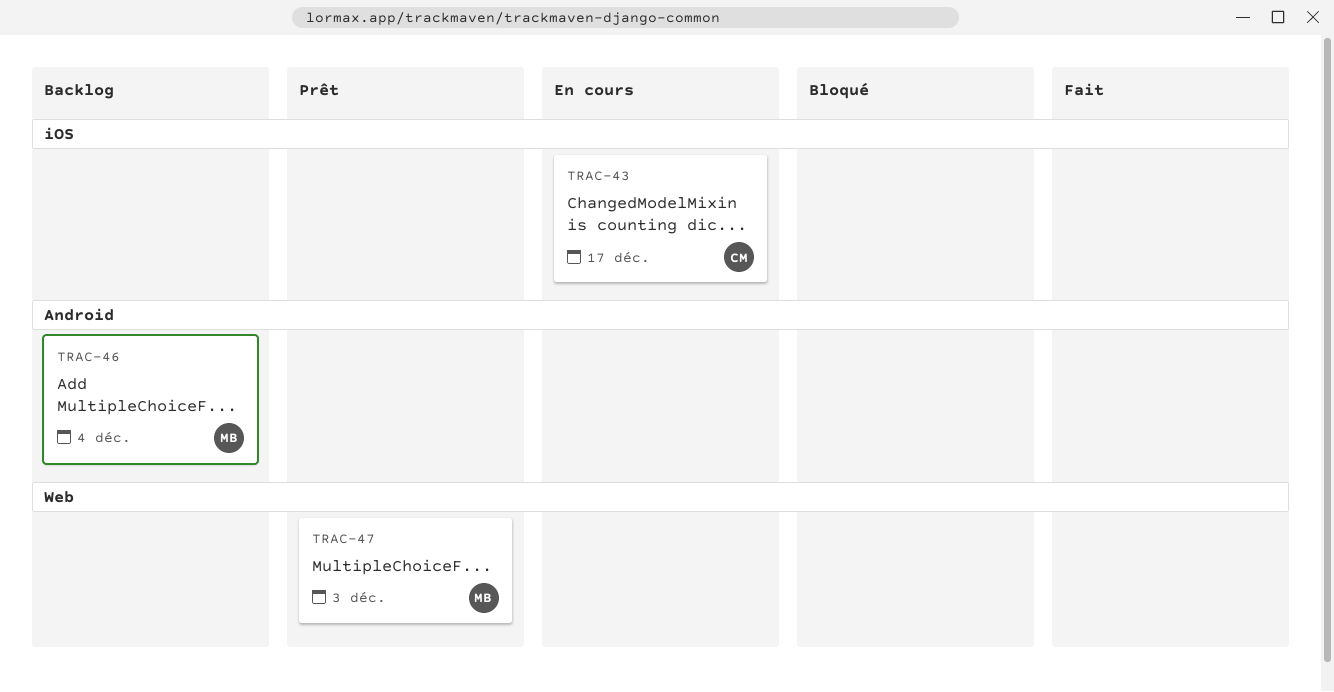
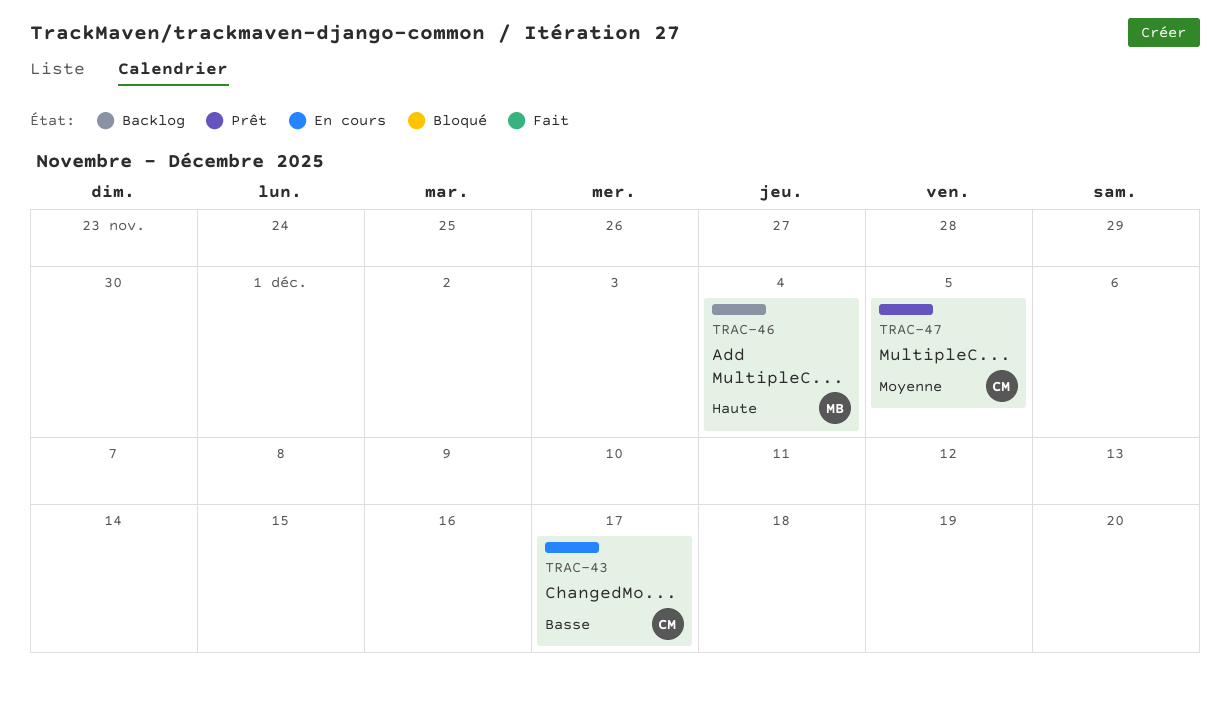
TRAC-47, owner: MB -> CM
TRAC-47, due: Dec 3 -> Dec 5

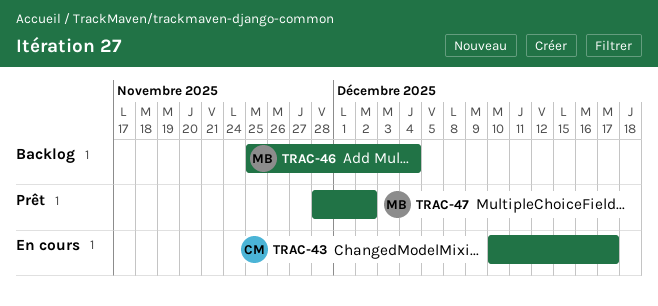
TRAC-47, owner: CM -> MB
TRAC-47, due: Dec 5 -> Dec 2

